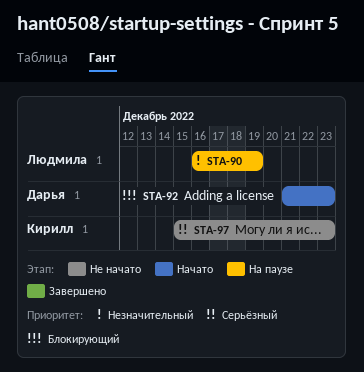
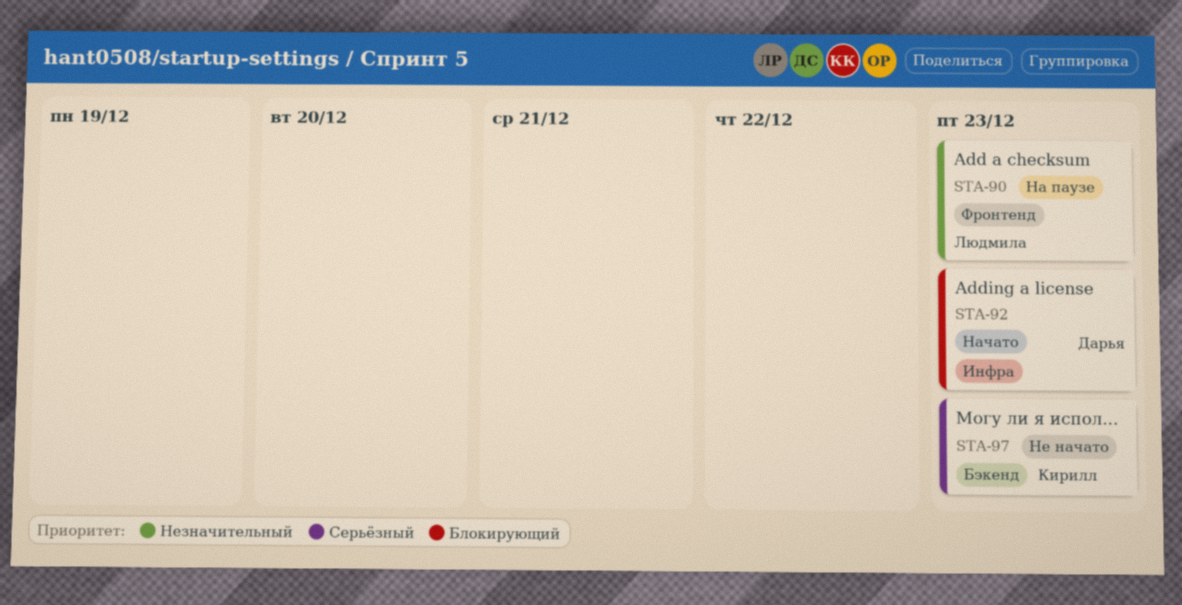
STA-90, due: Dec 19 -> Dec 23

